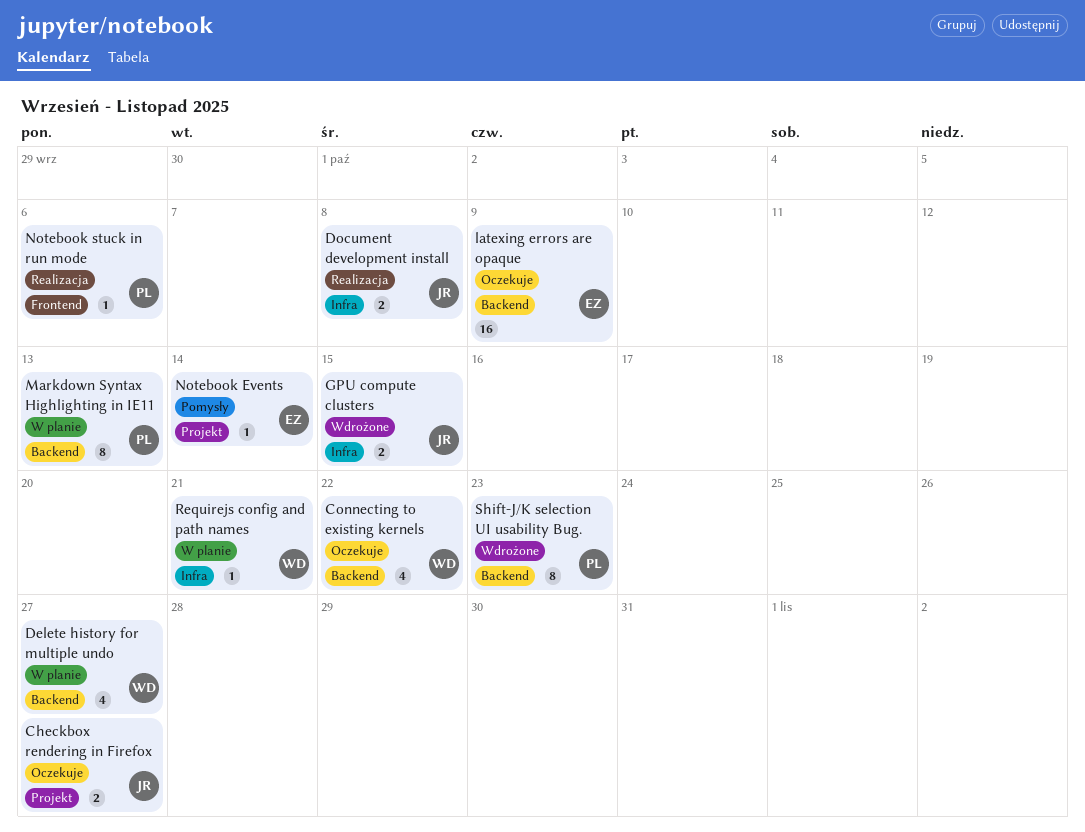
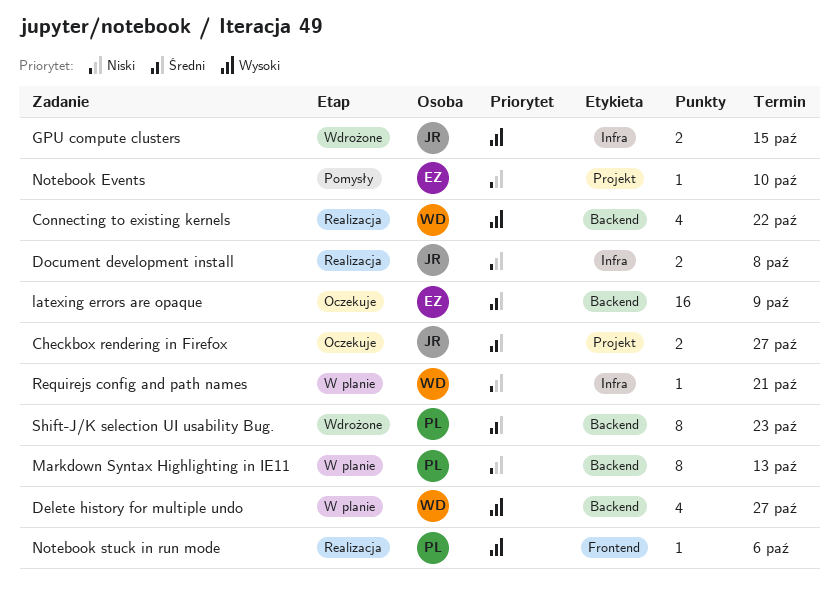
Connecting to existing kernels, status: Oczekuje -> Realizacja
Notebook Events, due: Oct 14 -> Oct 10

